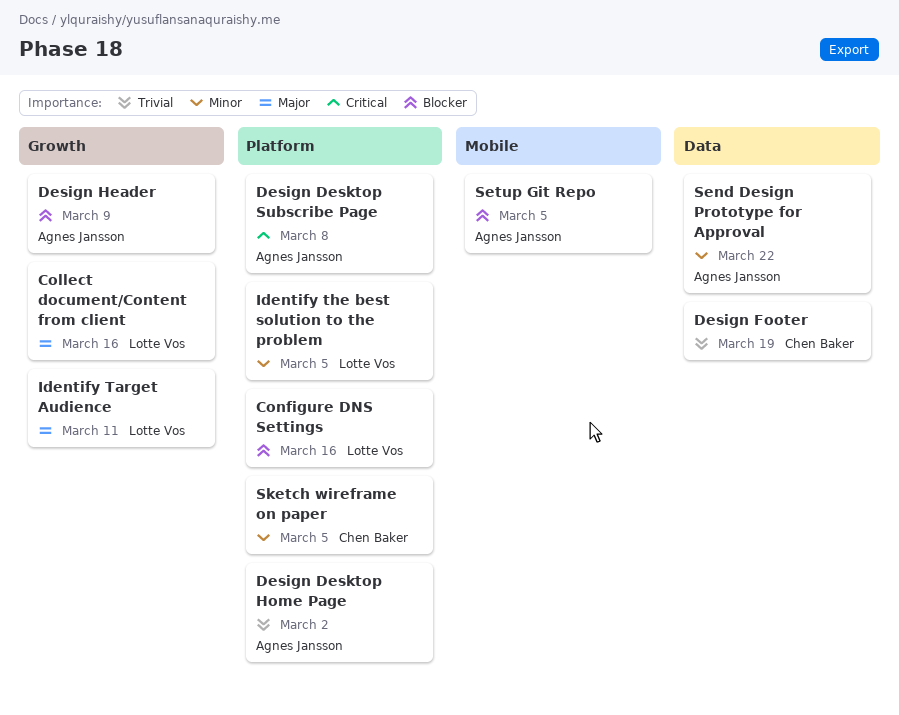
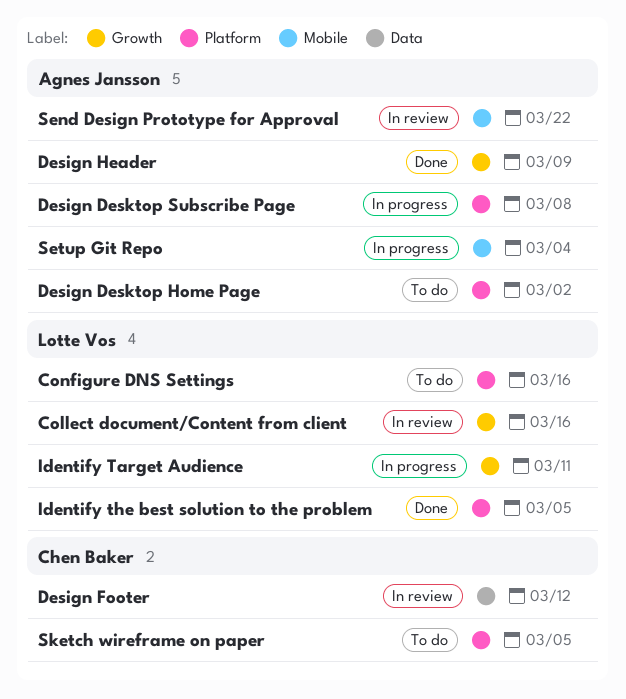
Design Footer, due: Mar 19 -> Mar 12
Send Design Prototype for Approval, label: Data -> Mobile
Setup Git Repo, due: Mar 5 -> Mar 4

